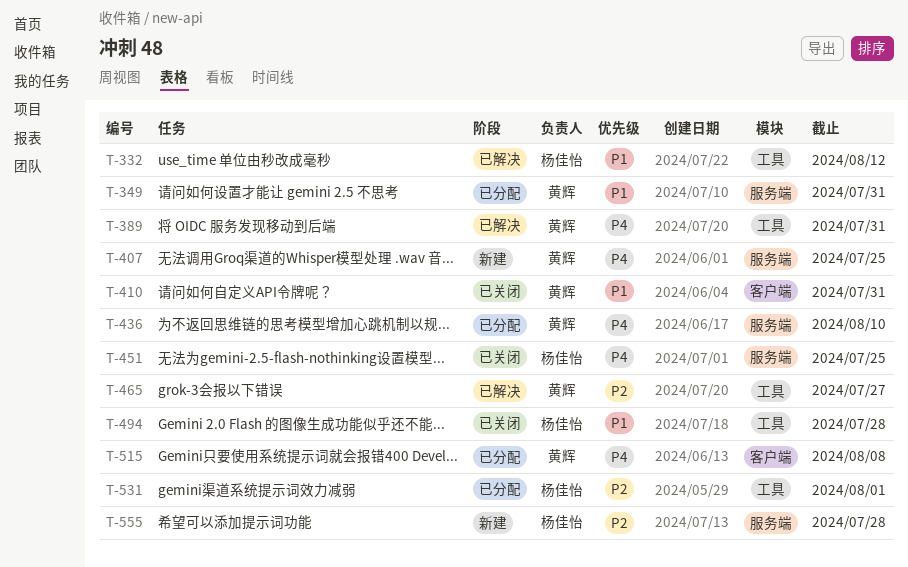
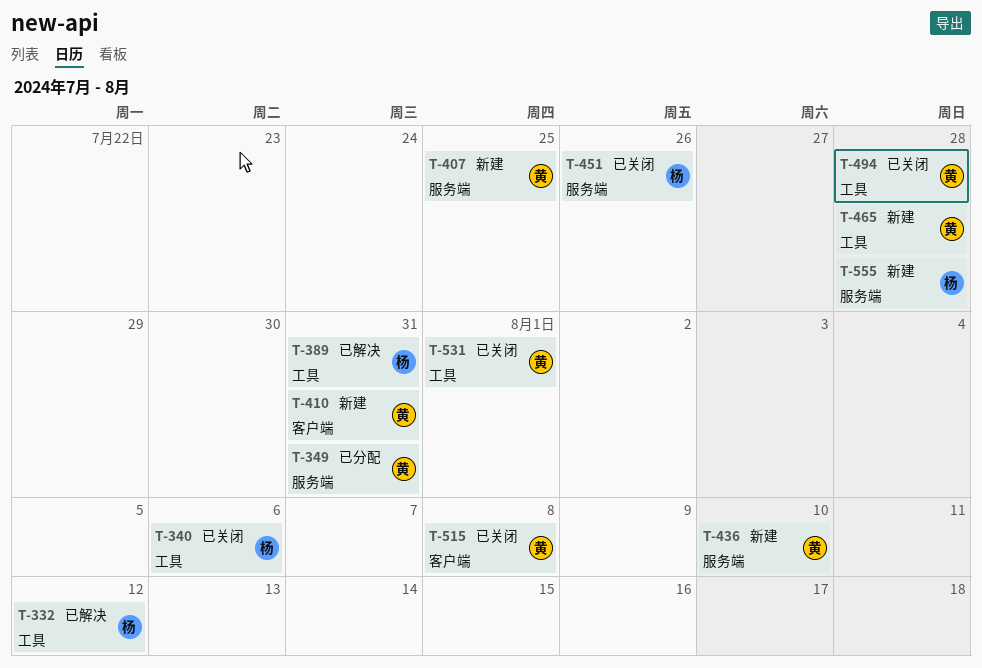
T-340: none -> present
T-389, owner: 黄辉 -> 杨佳怡
T-410, status: 已关闭 -> 新建
T-436, status: 已分配 -> 新建
T-451, due: Jul 25 -> Jul 26
T-465, status: 已解决 -> 新建
T-465, due: Jul 27 -> Jul 28
T-494, owner: 杨佳怡 -> 黄辉
T-515, status: 已分配 -> 已关闭
T-531, status: 已分配 -> 已关闭
T-531, owner: 杨佳怡 -> 黄辉

